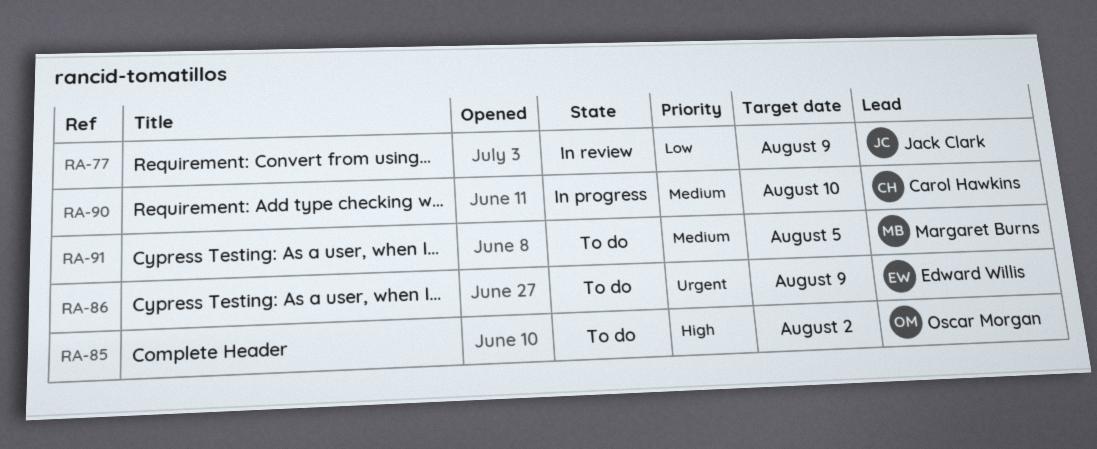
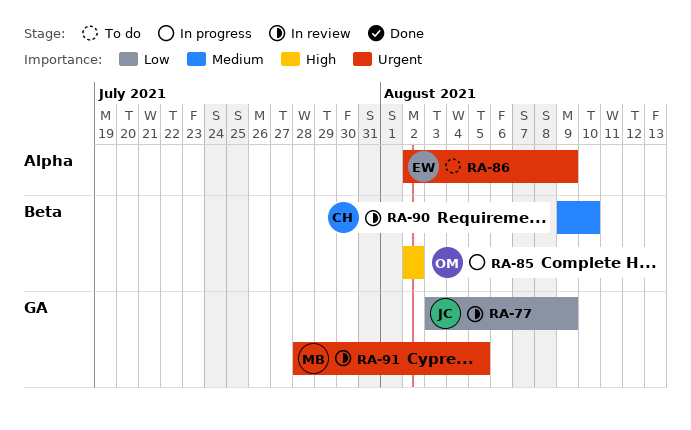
RA-85, status: To do -> In progress
RA-90, status: In progress -> In review
RA-91, status: To do -> In review
RA-91, priority: Medium -> Urgent

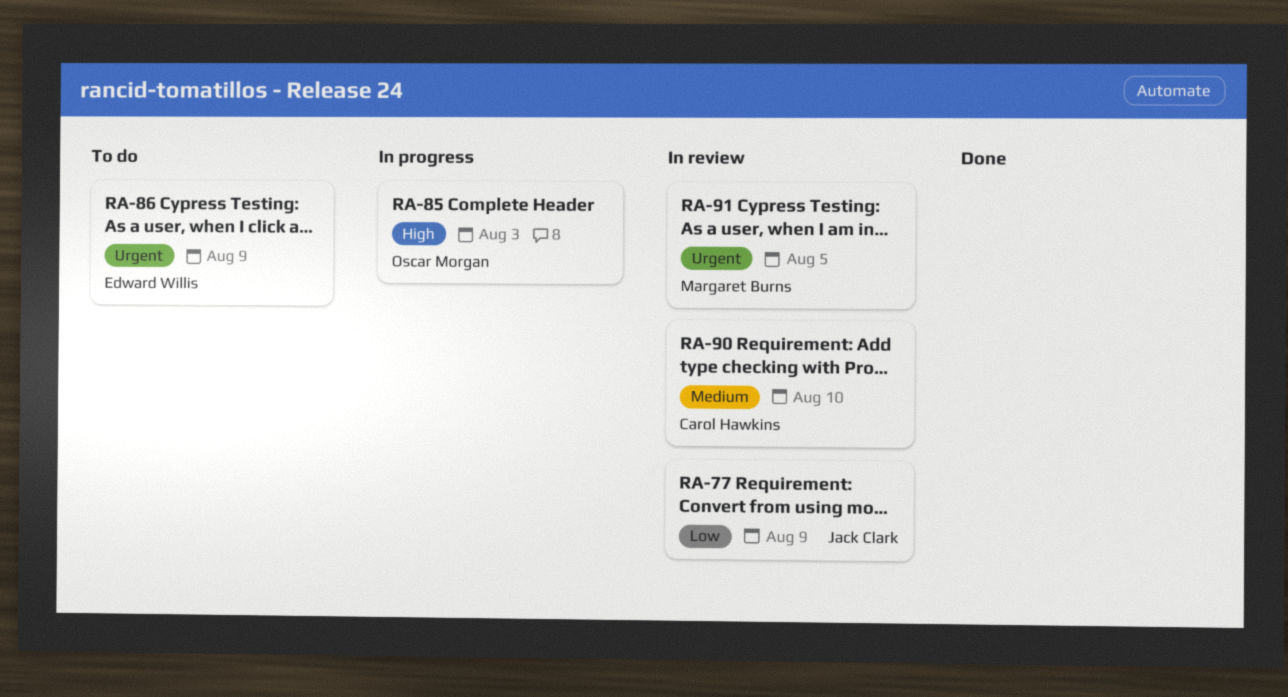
RA-85, due: Aug 2 -> Aug 3

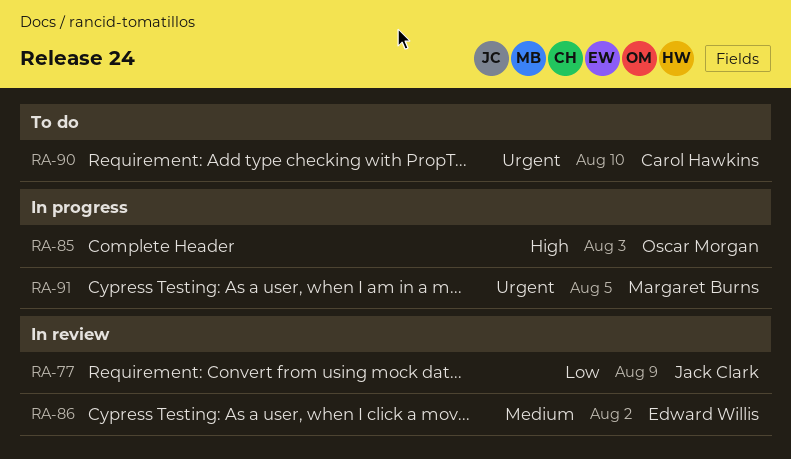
RA-86, status: To do -> In review
RA-86, priority: Urgent -> Medium
RA-86, due: Aug 9 -> Aug 2
RA-90, status: In review -> To do
RA-90, priority: Medium -> Urgent
RA-91, status: In review -> In progress

